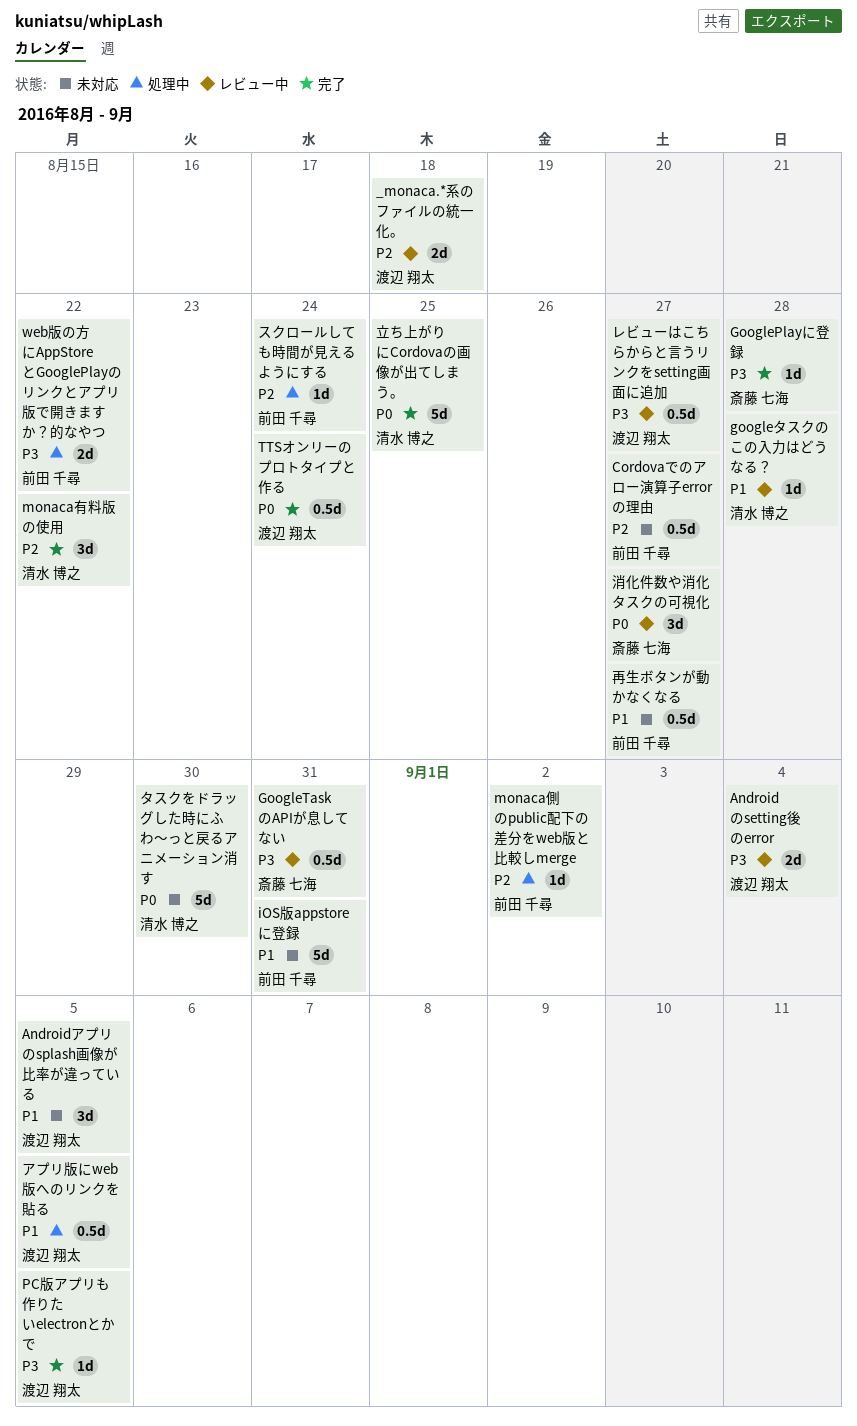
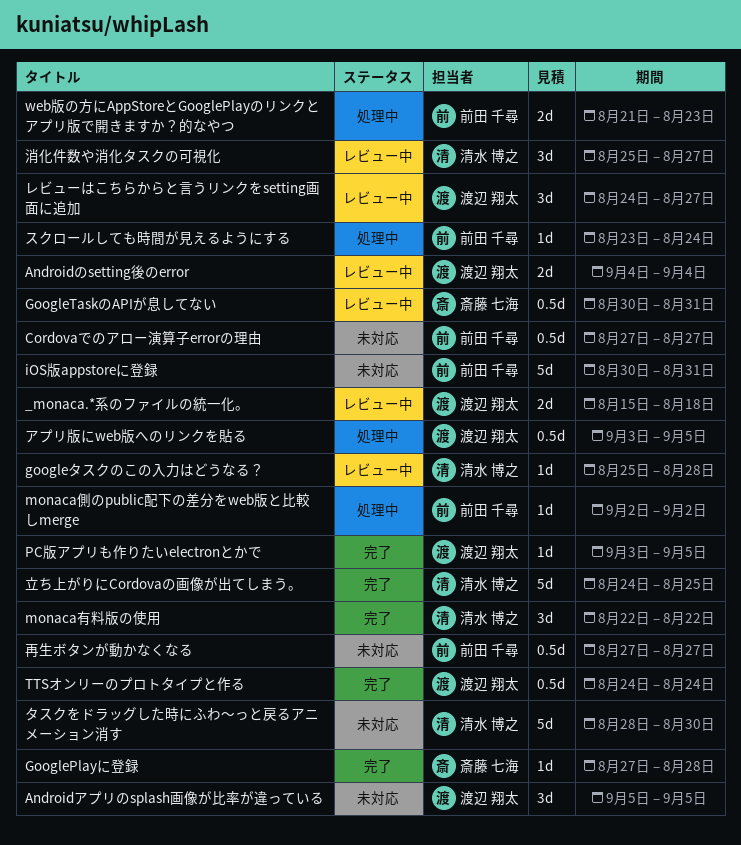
web版の方にAppStoreとGooglePlayのリンクとアプリ版で開きますか？的なやつ, due: Aug 22 -> Aug 23
レビューはこちらからと言うリンクをsetting画面に追加, estimate: 0.5d -> 3d
消化件数や消化タスクの可視化, owner: 斎藤 七海 -> 清水 博之

